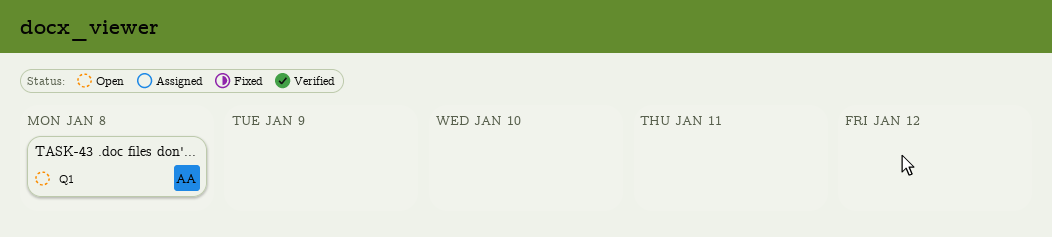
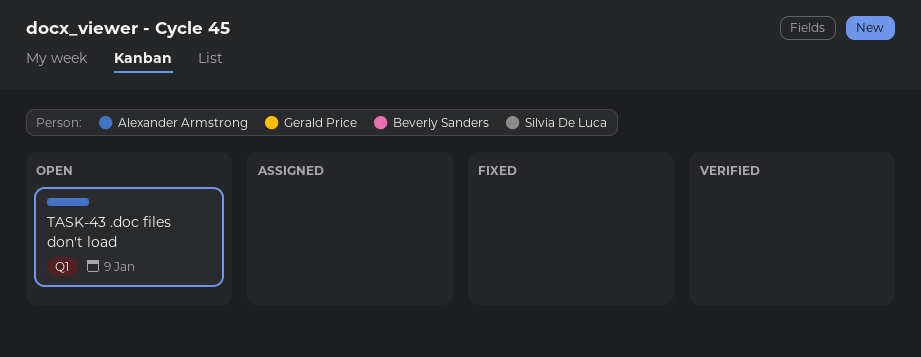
TASK-43, due: Jan 8 -> Jan 9

